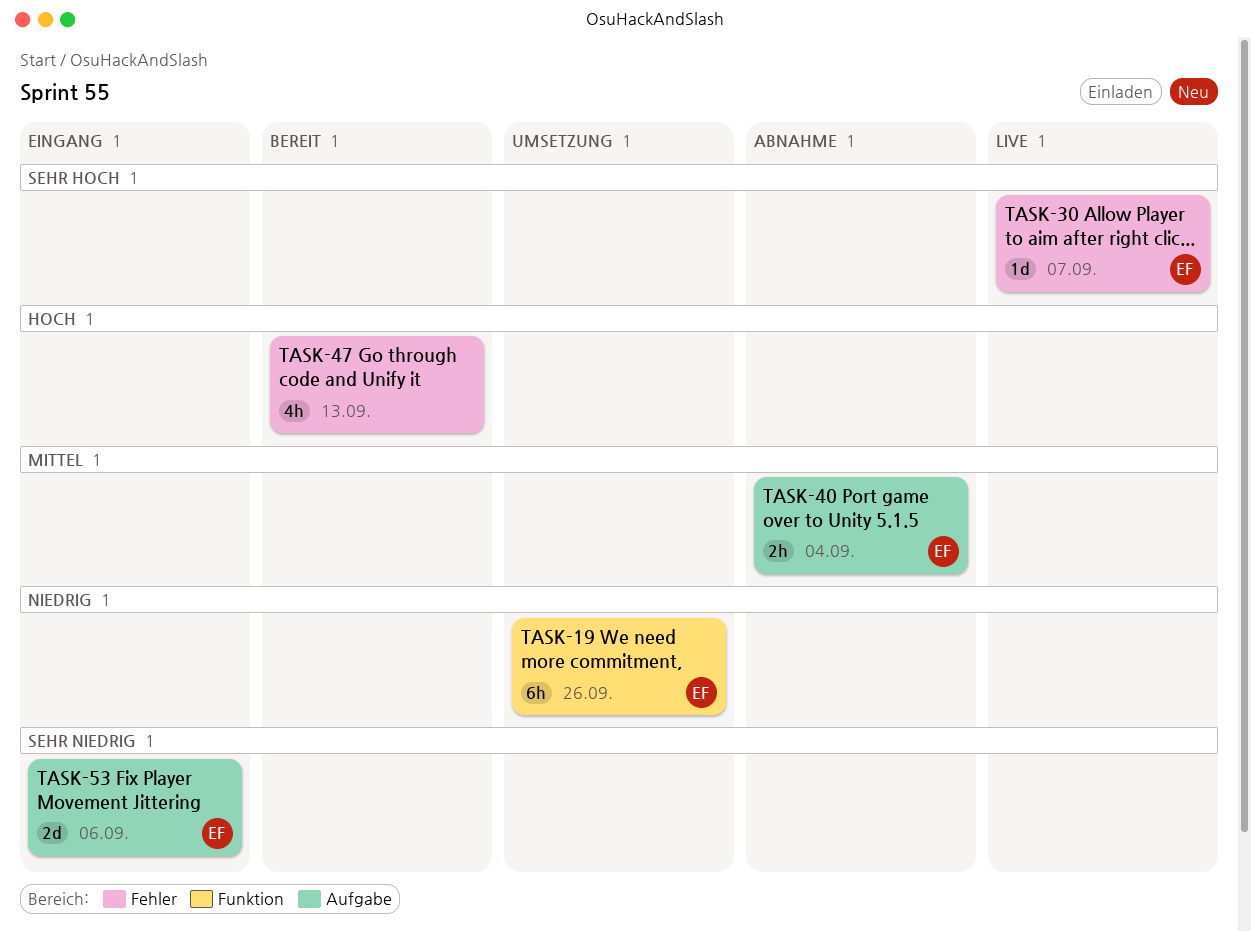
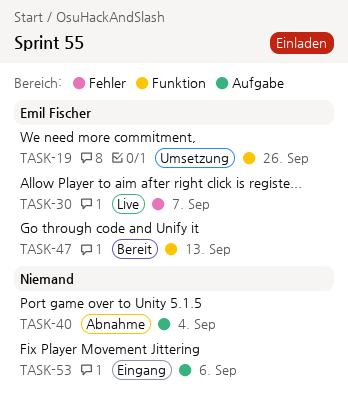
TASK-40, owner: Emil Fischer -> none
TASK-47, owner: none -> Emil Fischer
TASK-47, label: Fehler -> Funktion
TASK-53, owner: Emil Fischer -> none

